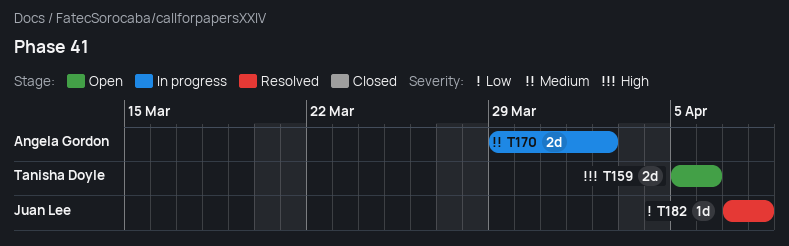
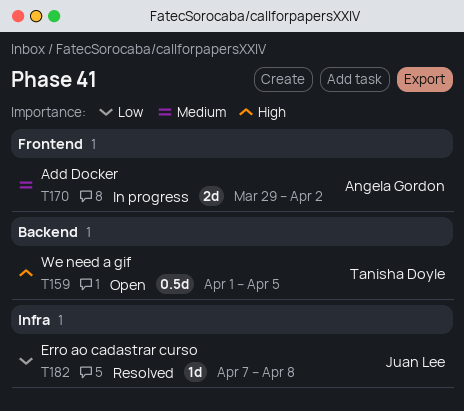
T159, estimate: 2d -> 0.5d
T159, start: Apr 5 -> Apr 1
T159, due: Apr 6 -> Apr 5

